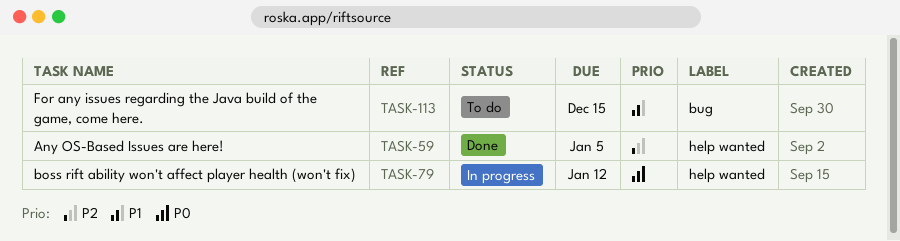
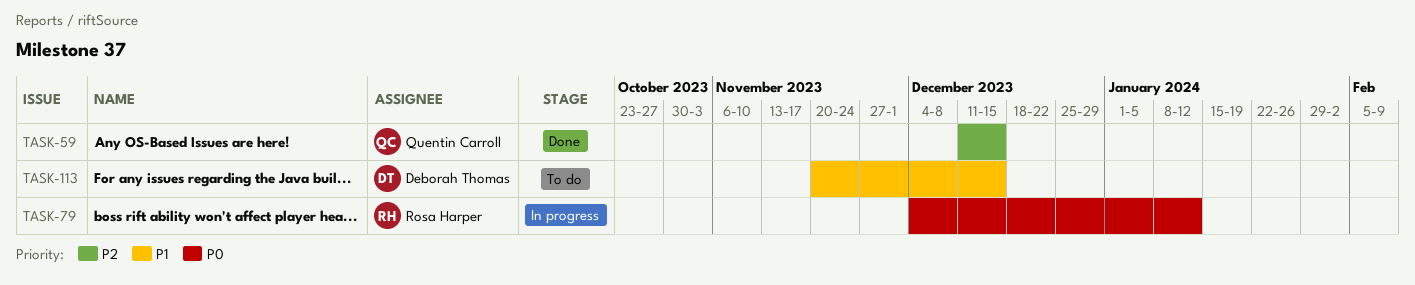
TASK-59, due: Jan 5 -> Dec 15

